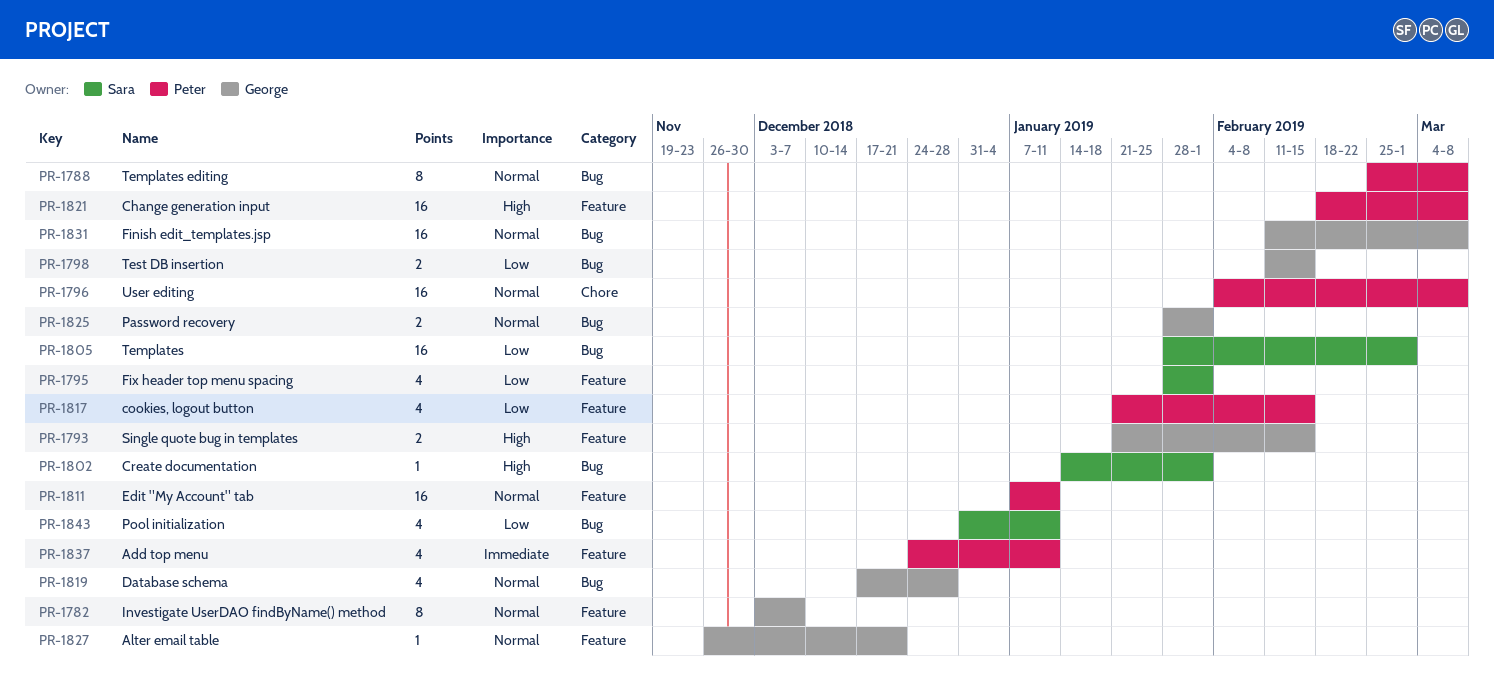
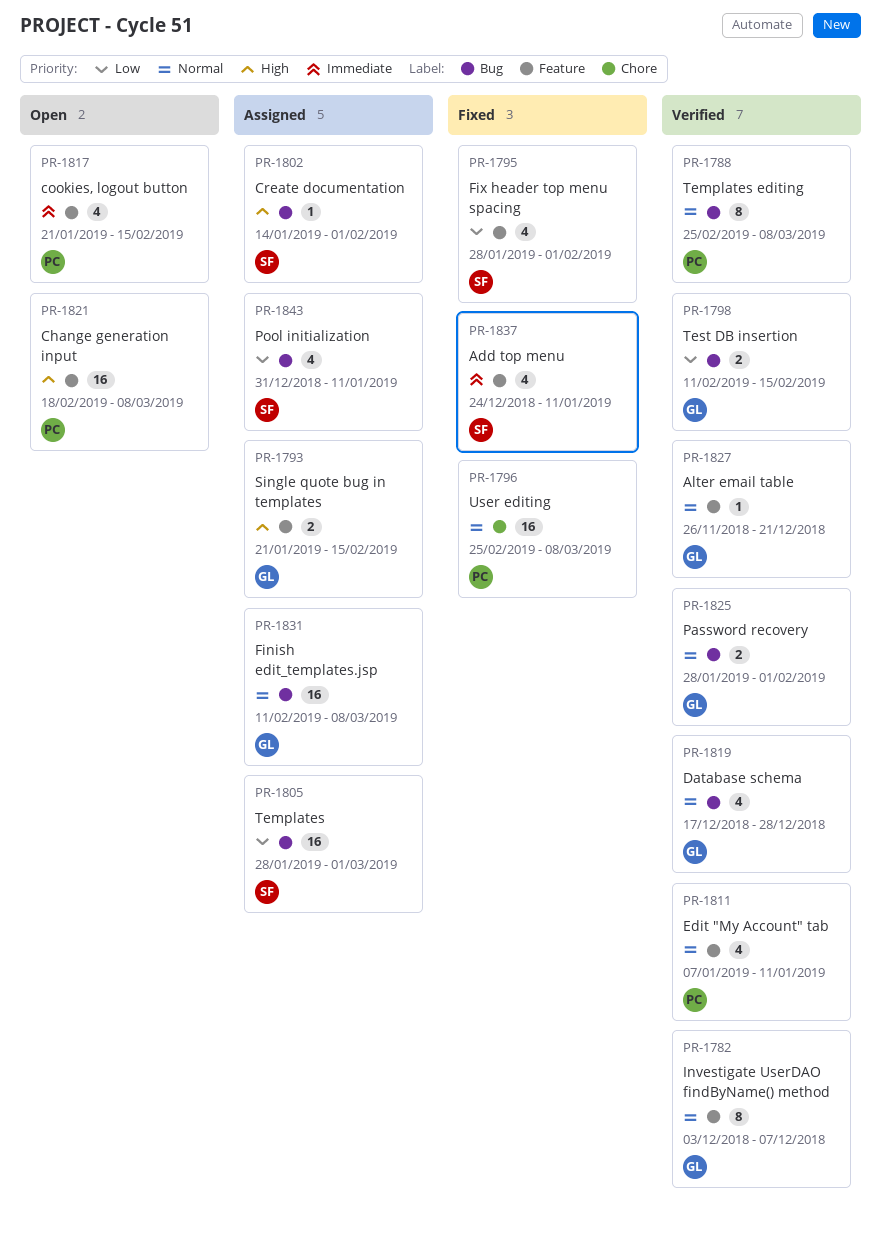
PR-1796, start: Feb 4 -> Feb 25
PR-1811, estimate: 16 -> 4
PR-1817, priority: Low -> Immediate
PR-1837, owner: Peter -> Sara

